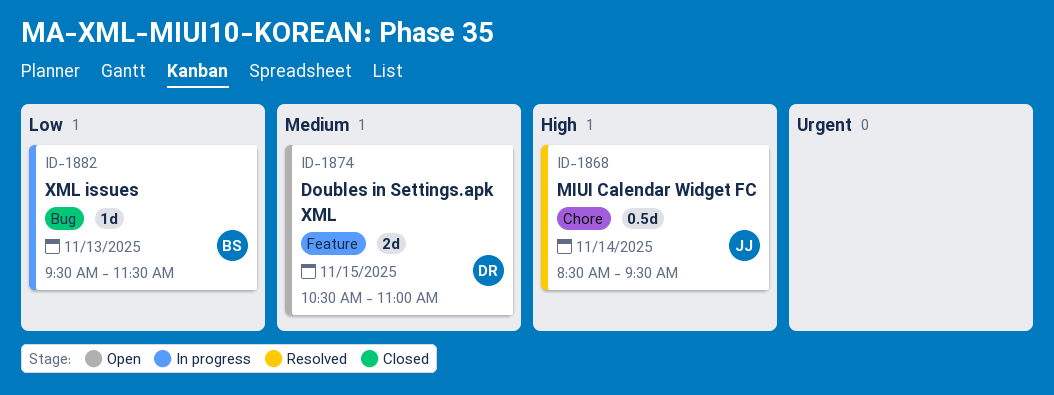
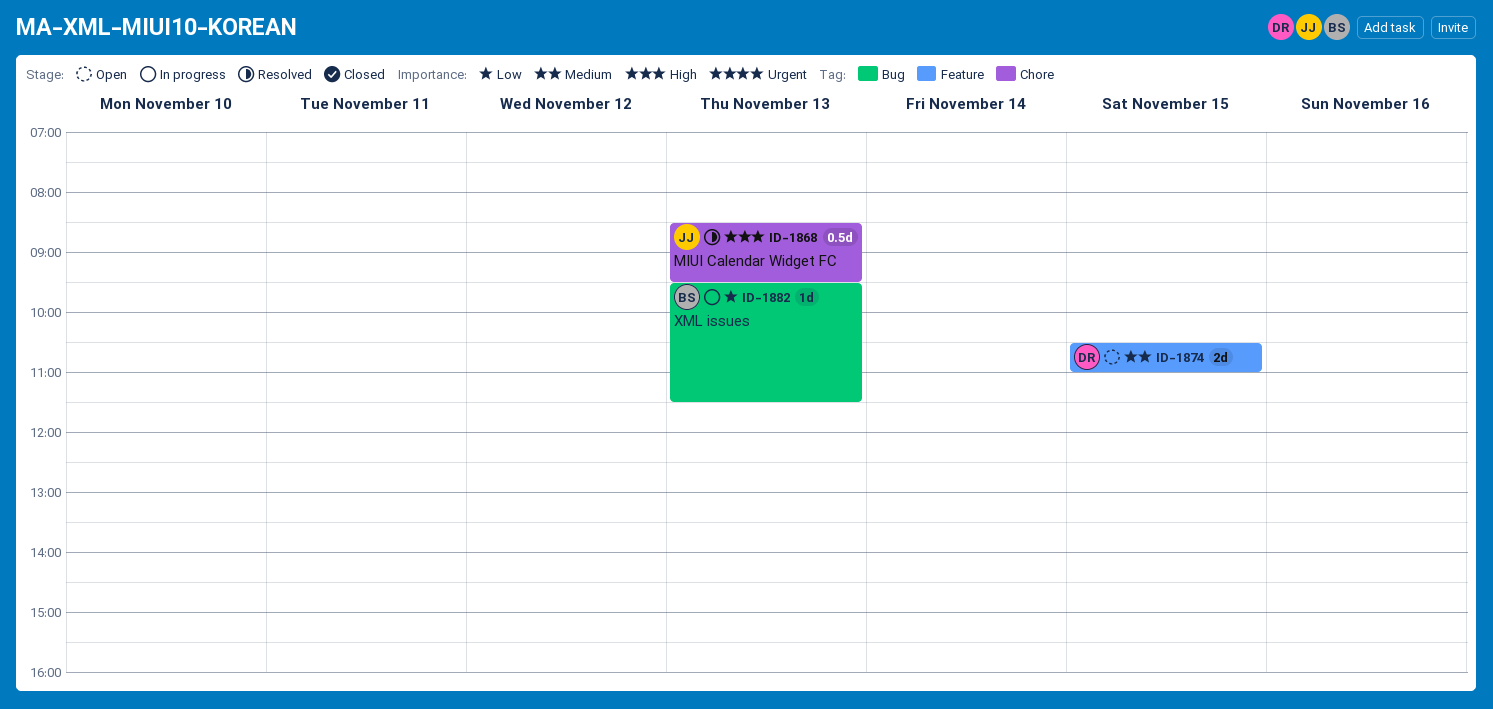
ID-1868, day: Nov 14 -> Nov 13

